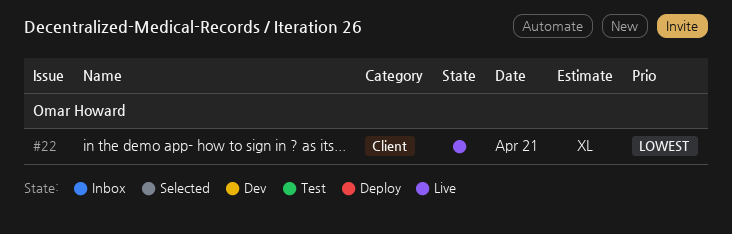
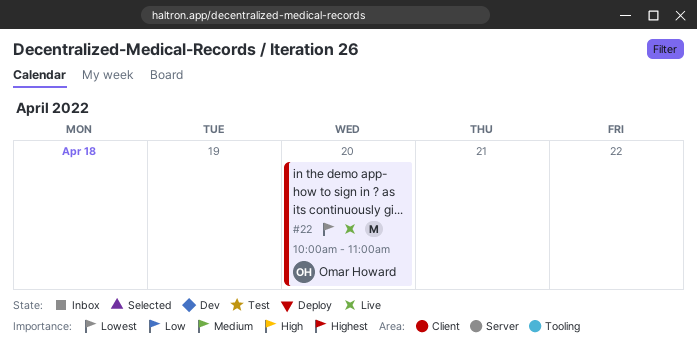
#22, estimate: XL -> M
#22, day: Apr 21 -> Apr 20

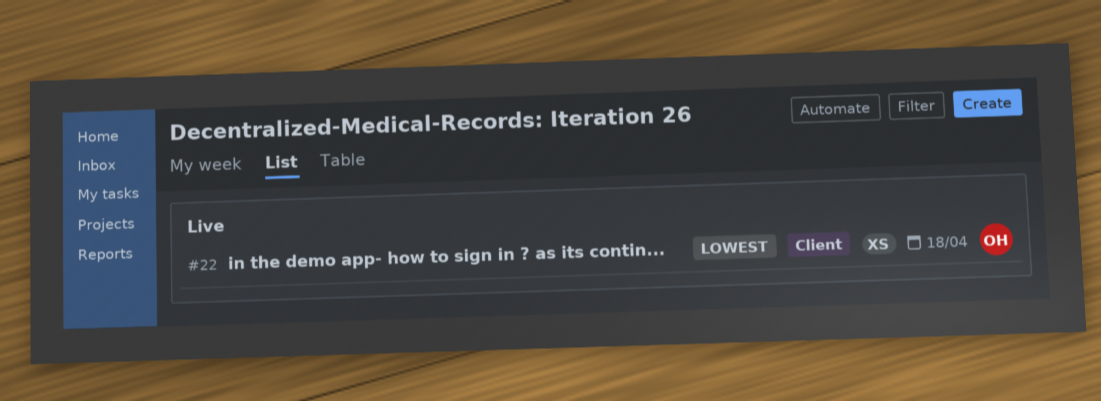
#22, estimate: M -> XS
#22, day: Apr 20 -> Apr 18

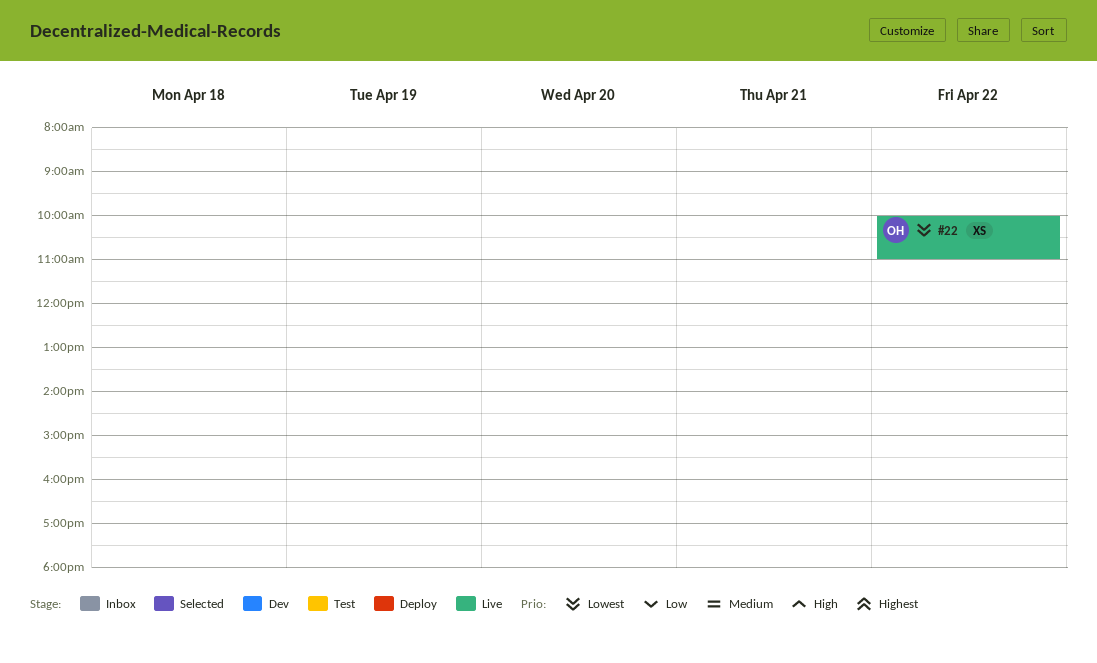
#22, day: Apr 18 -> Apr 22

